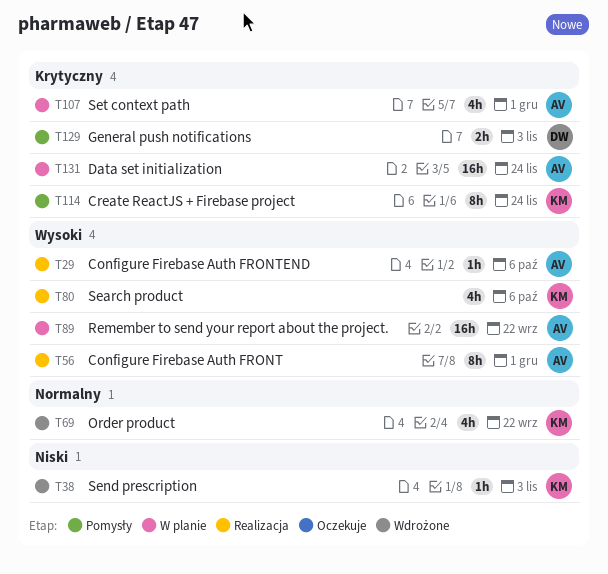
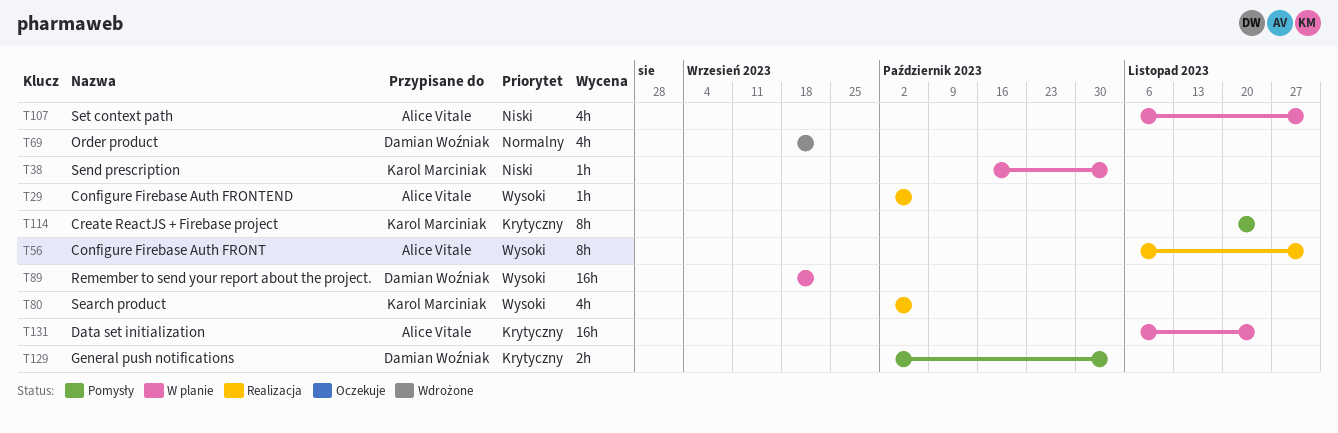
T38, status: Wdrożone -> W planie
T69, owner: Karol Marciniak -> Damian Woźniak
T89, owner: Alice Vitale -> Damian Woźniak
T107, priority: Krytyczny -> Niski

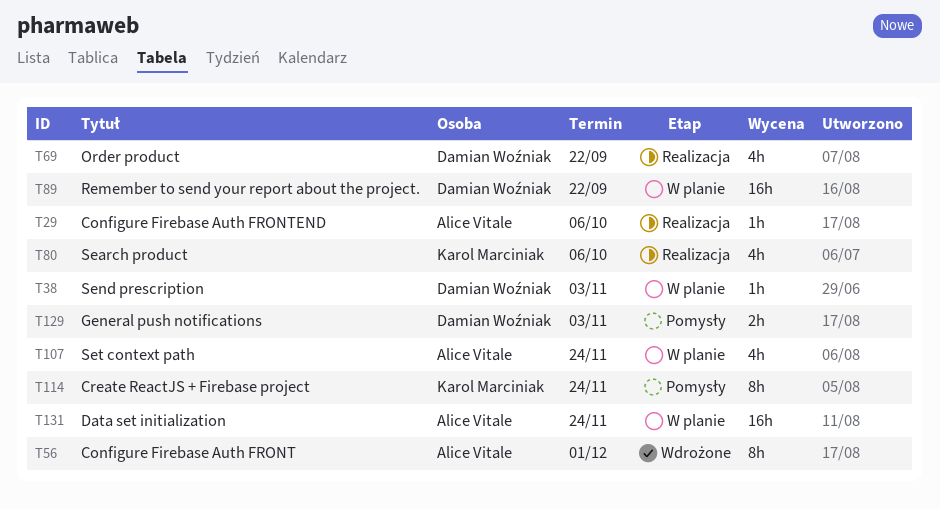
T38, owner: Karol Marciniak -> Damian Woźniak
T56, status: Realizacja -> Wdrożone
T69, status: Wdrożone -> Realizacja
T107, due: Dec 1 -> Nov 24

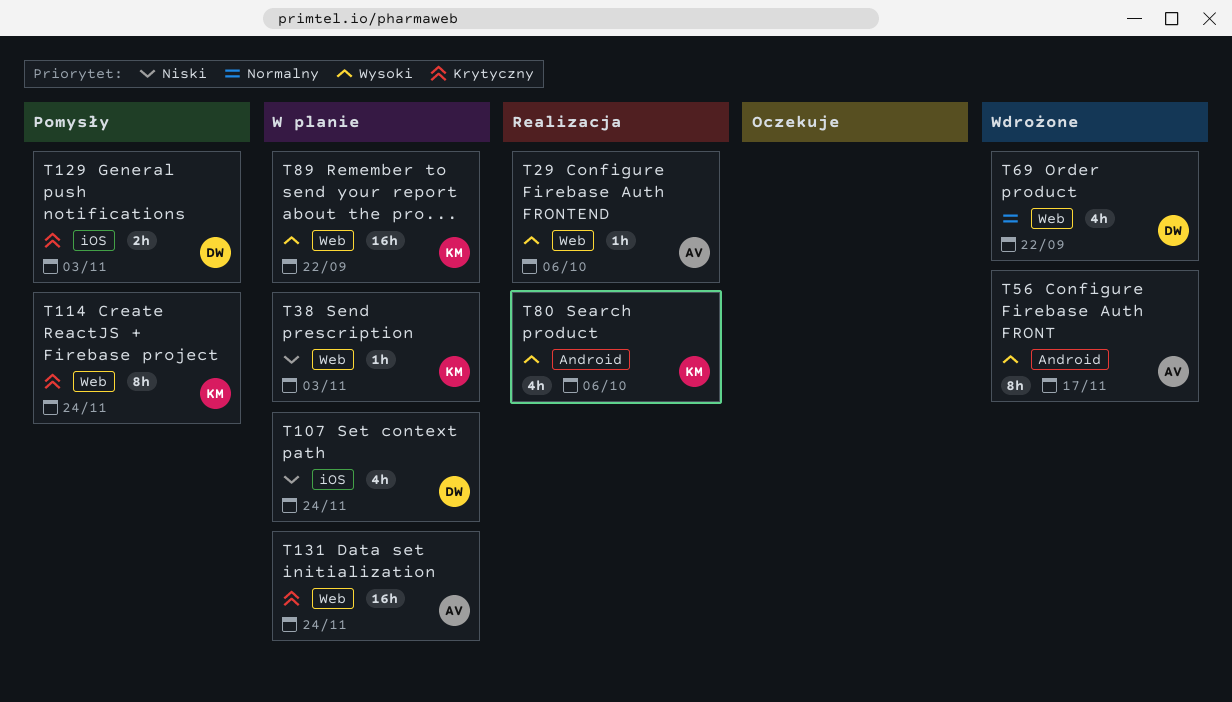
T38, owner: Damian Woźniak -> Karol Marciniak
T56, due: Dec 1 -> Nov 17
T69, status: Realizacja -> Wdrożone
T89, owner: Damian Woźniak -> Karol Marciniak
T107, owner: Alice Vitale -> Damian Woźniak

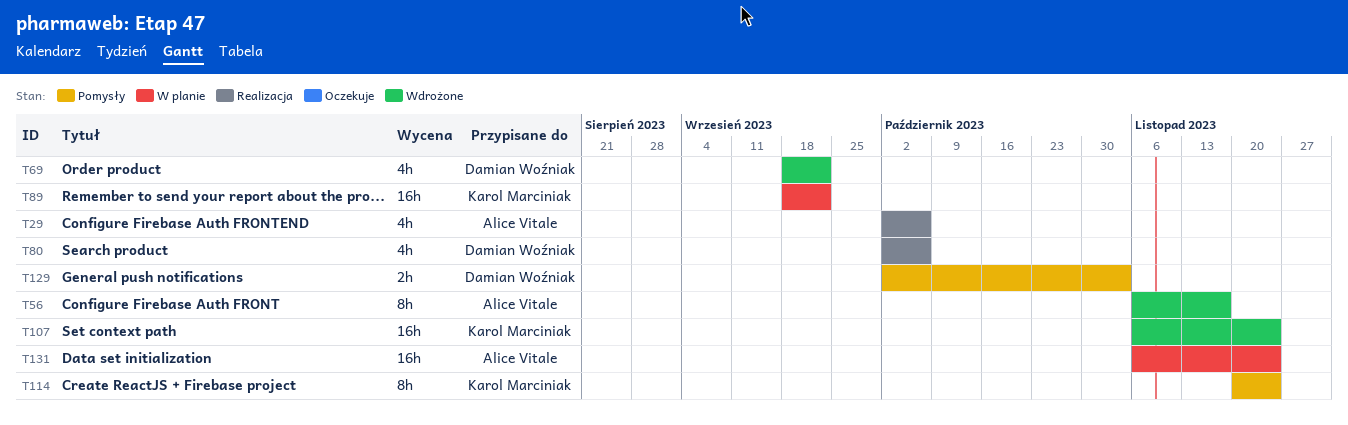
T29, estimate: 1h -> 4h
T38: present -> none
T80, owner: Karol Marciniak -> Damian Woźniak
T107, status: W planie -> Wdrożone
T107, owner: Damian Woźniak -> Karol Marciniak
T107, estimate: 4h -> 16h

